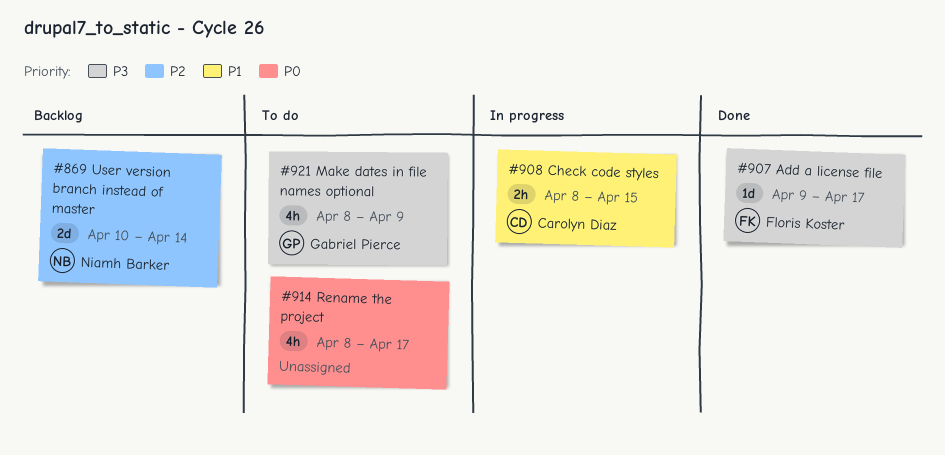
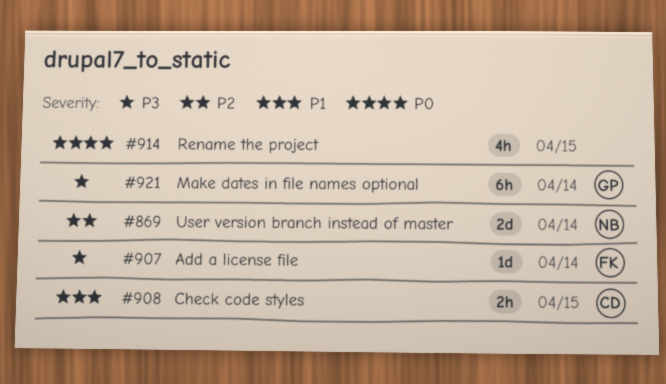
#907, due: Apr 17 -> Apr 14
#914, due: Apr 17 -> Apr 15
#921, estimate: 4h -> 6h
#921, due: Apr 9 -> Apr 14

